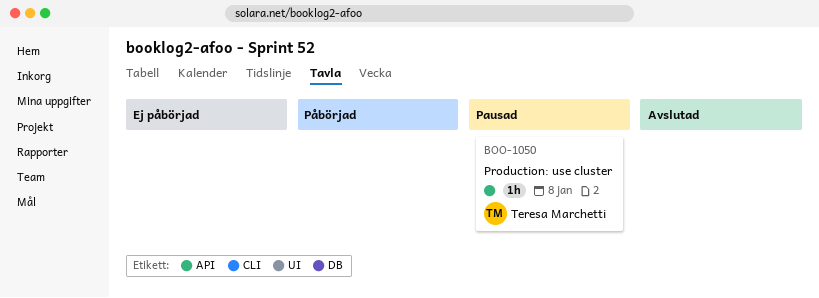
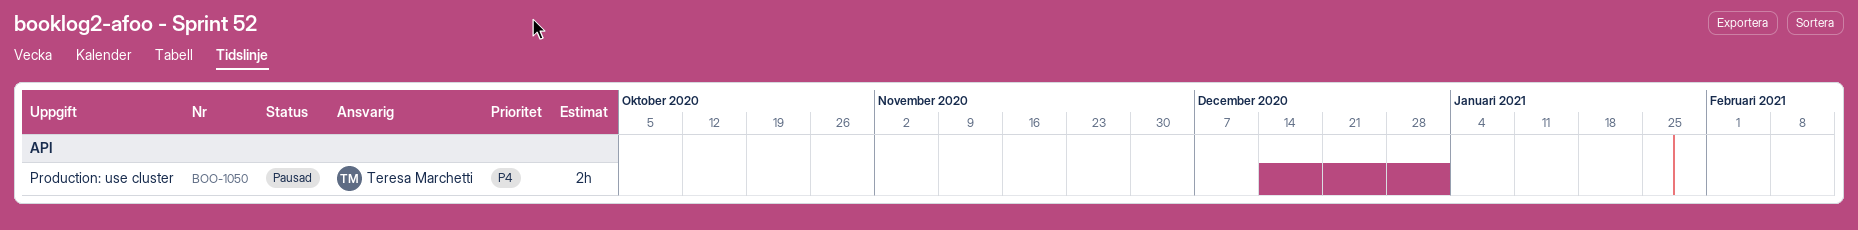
BOO-1050, estimate: 1h -> 2h
BOO-1050, due: Jan 8 -> Jan 1

